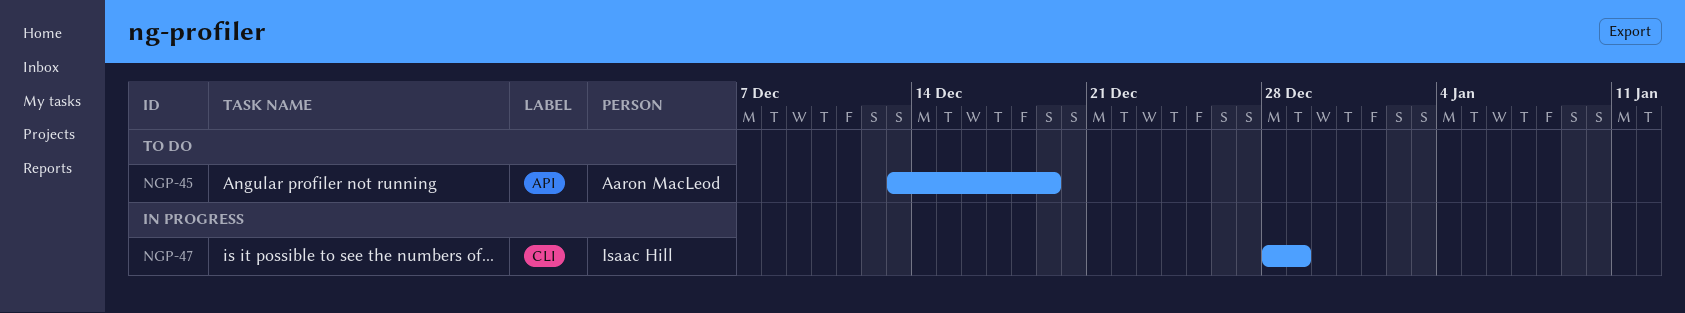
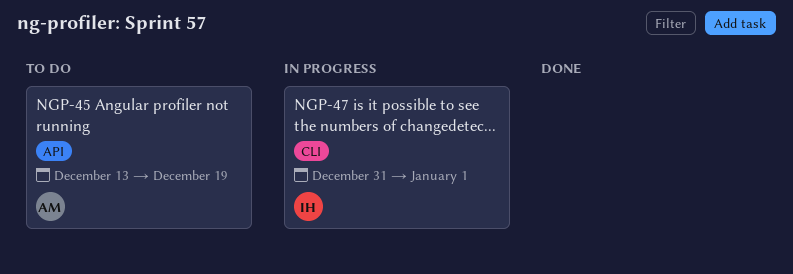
NGP-47, start: Dec 28 -> Dec 31
NGP-47, due: Dec 29 -> Jan 1

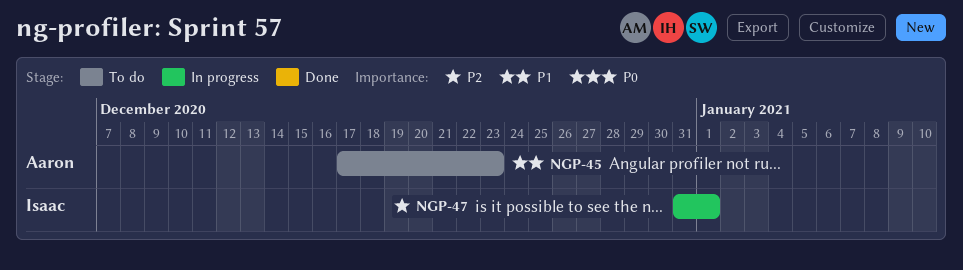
NGP-45, start: Dec 13 -> Dec 17
NGP-45, due: Dec 19 -> Dec 23

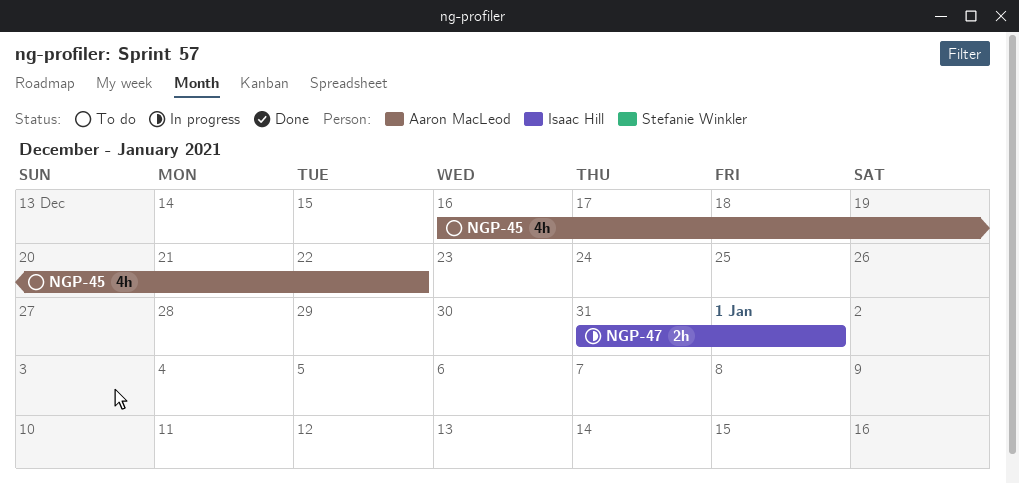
NGP-45, start: Dec 17 -> Dec 16
NGP-45, due: Dec 23 -> Dec 22

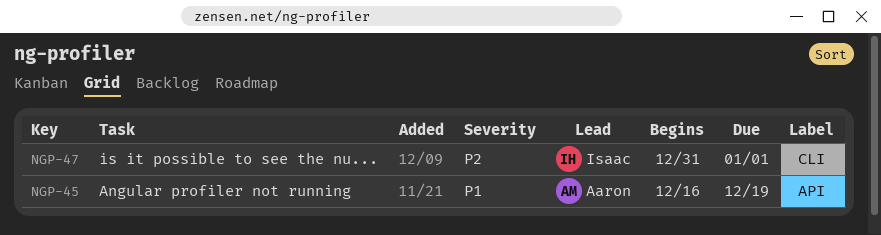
NGP-45, due: Dec 22 -> Dec 19

